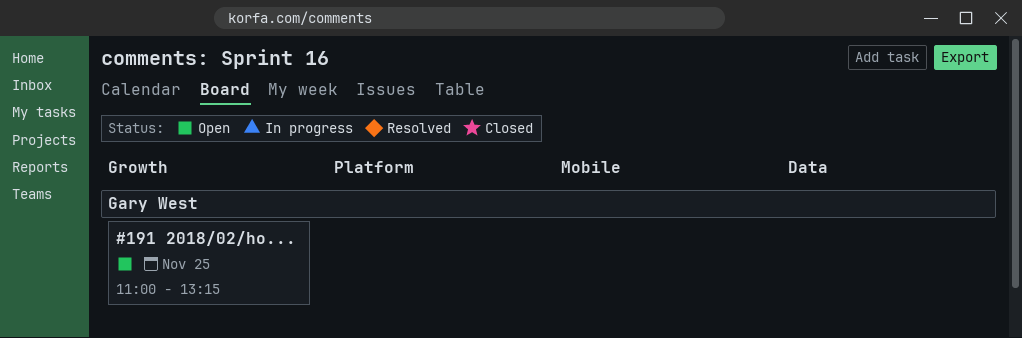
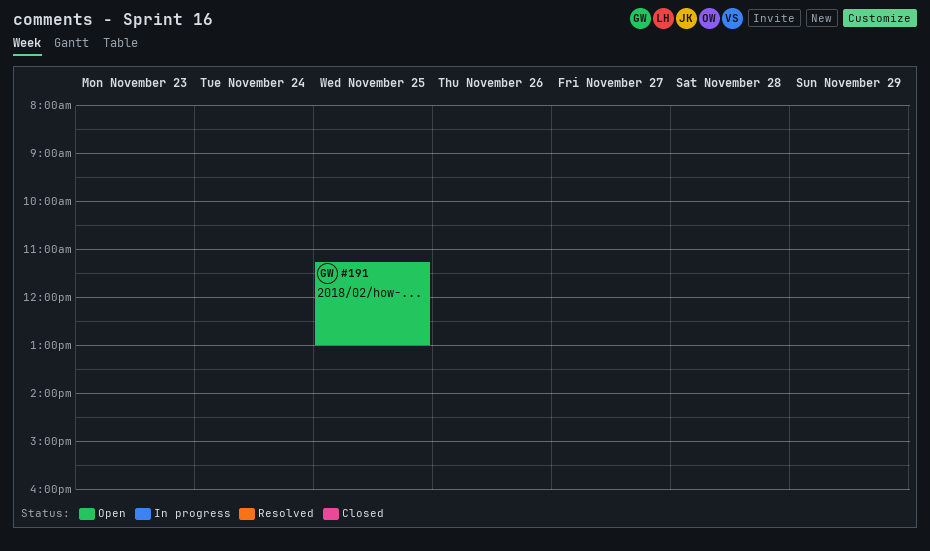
#191, begins: 11:00 -> 11:15
#191, ends: 13:15 -> 13:00

